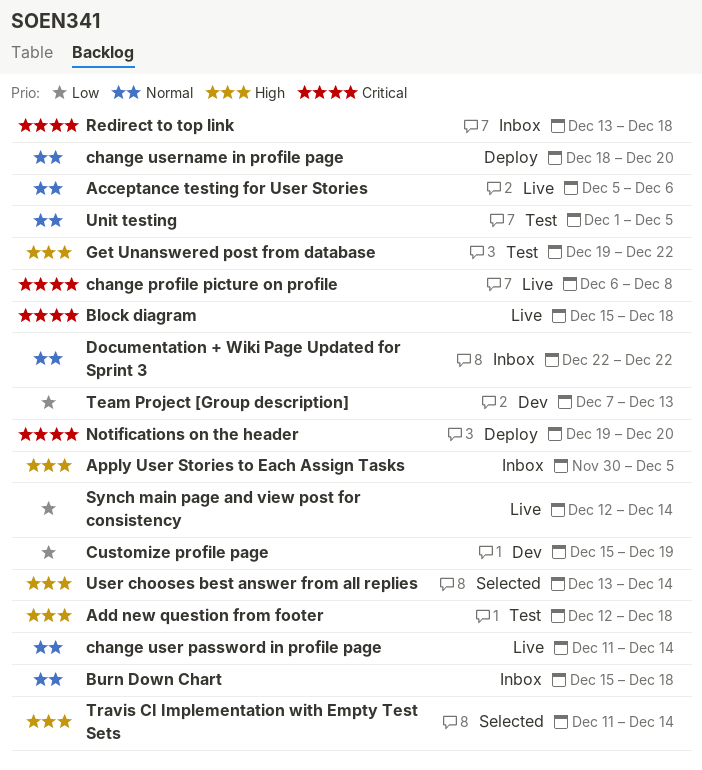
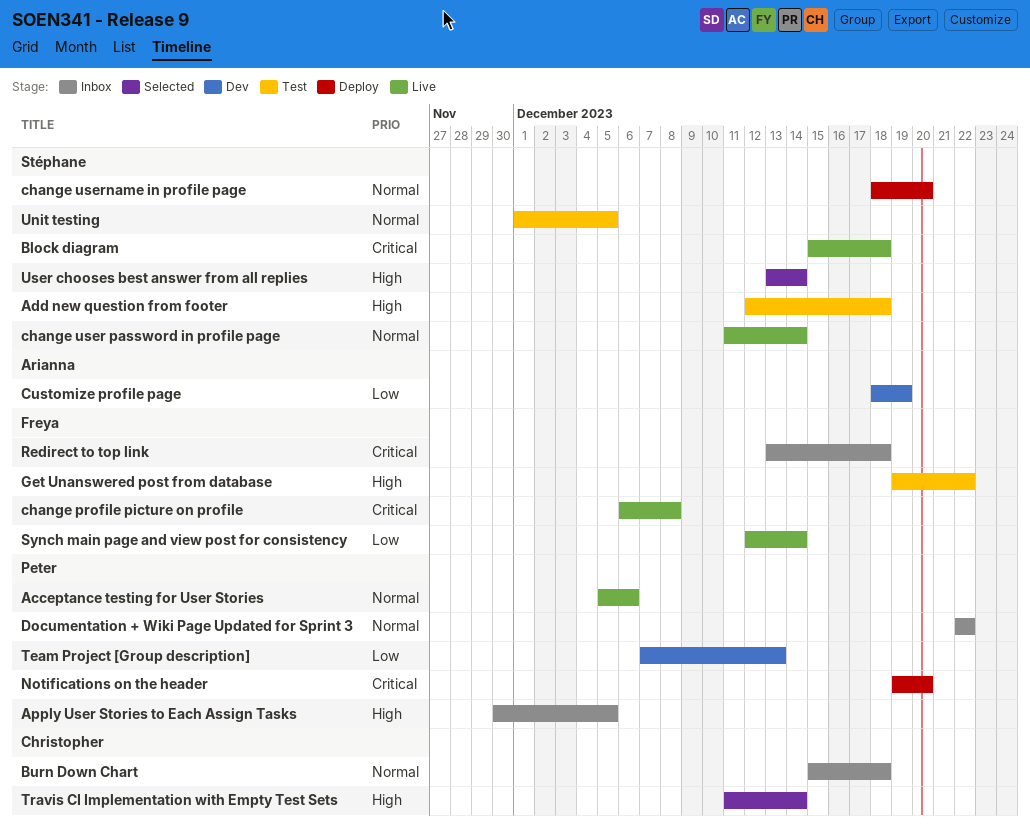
Customize profile page, start: Dec 15 -> Dec 18

